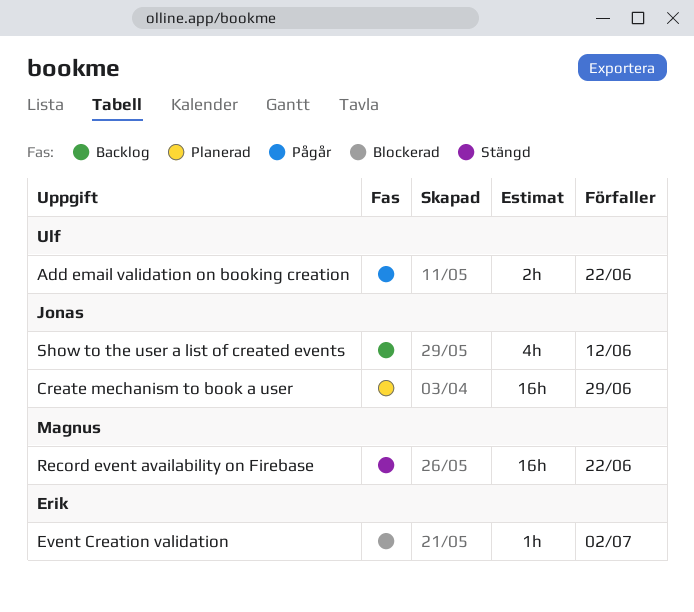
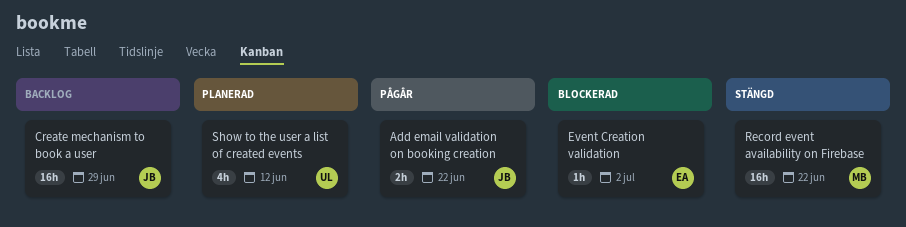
Add email validation on booking creation, owner: Ulf -> Jonas
Create mechanism to book a user, status: Planerad -> Backlog
Show to the user a list of created events, status: Backlog -> Planerad
Show to the user a list of created events, owner: Jonas -> Ulf

